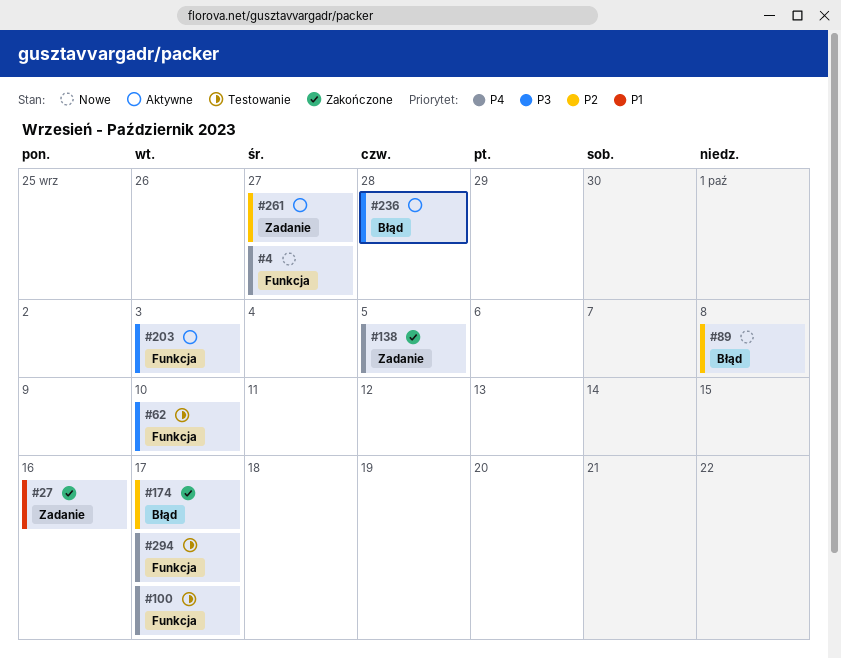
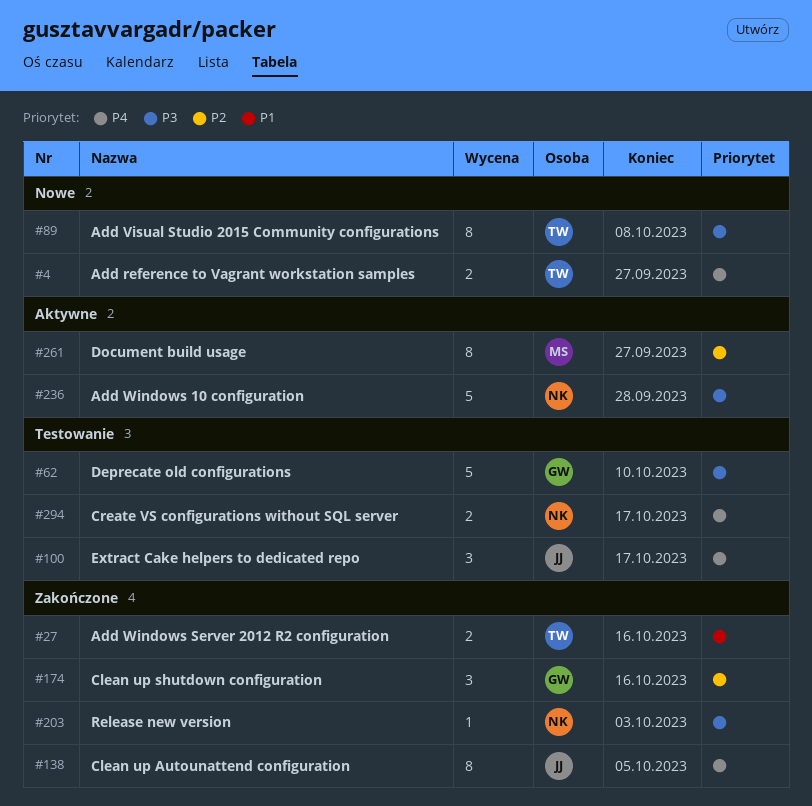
#89, priority: P2 -> P3
#174, due: Oct 17 -> Oct 16
#203, status: Aktywne -> Zakończone

